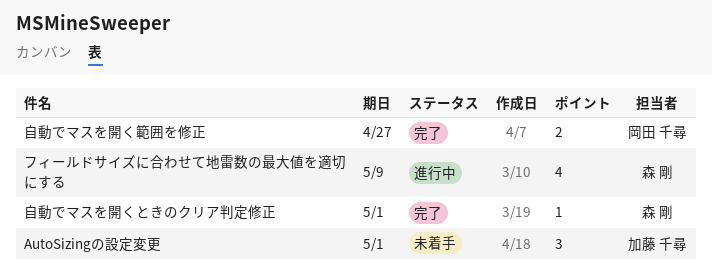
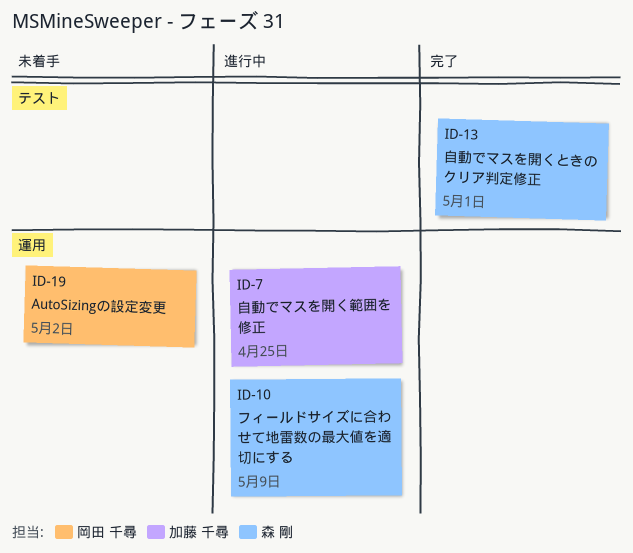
AutoSizingの設定変更, owner: 加藤 千尋 -> 岡田 千尋
AutoSizingの設定変更, due: May 1 -> May 2
自動でマスを開く範囲を修正, status: 完了 -> 進行中
自動でマスを開く範囲を修正, owner: 岡田 千尋 -> 加藤 千尋
自動でマスを開く範囲を修正, due: Apr 27 -> Apr 25

